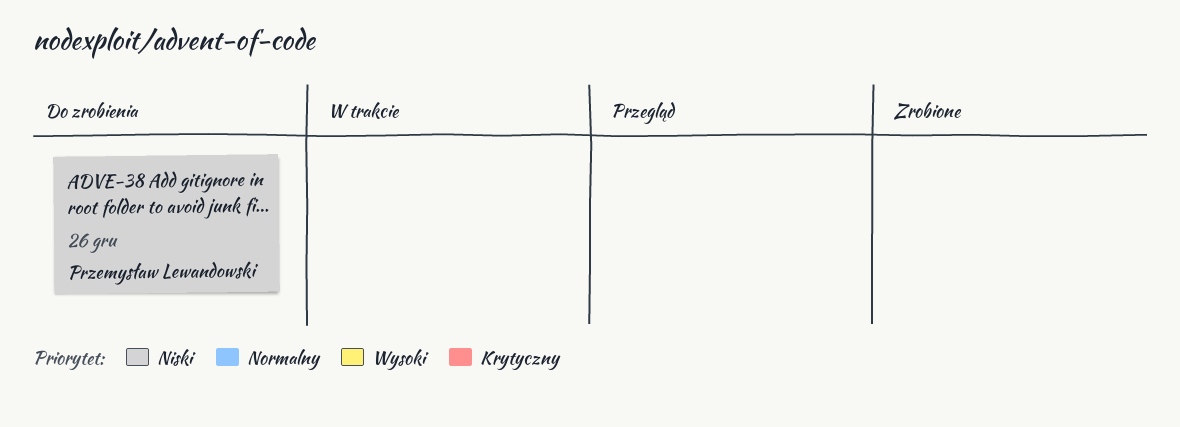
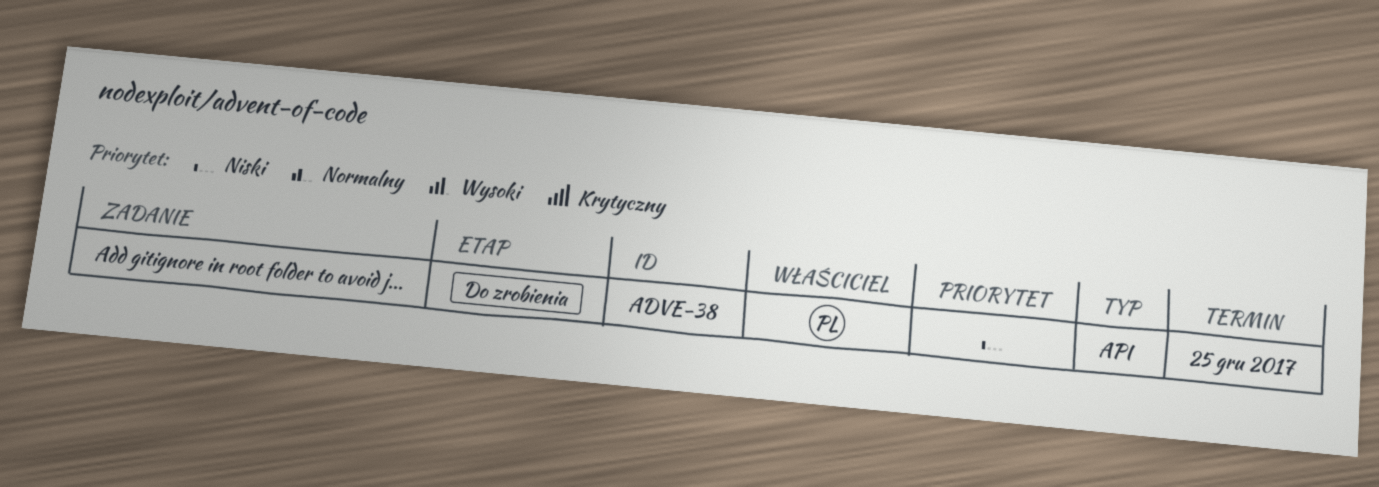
ADVE-38, due: Dec 26 -> Dec 25

